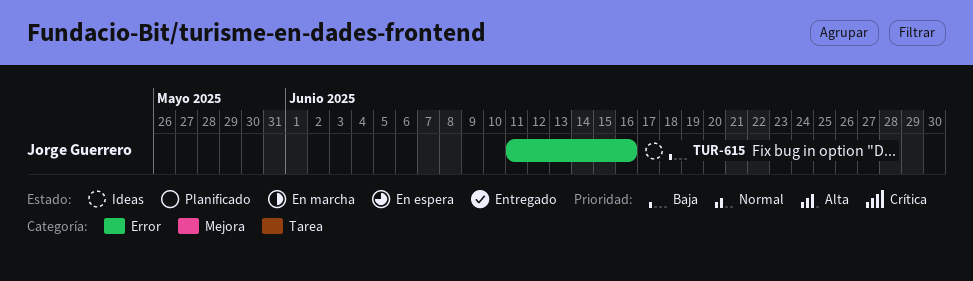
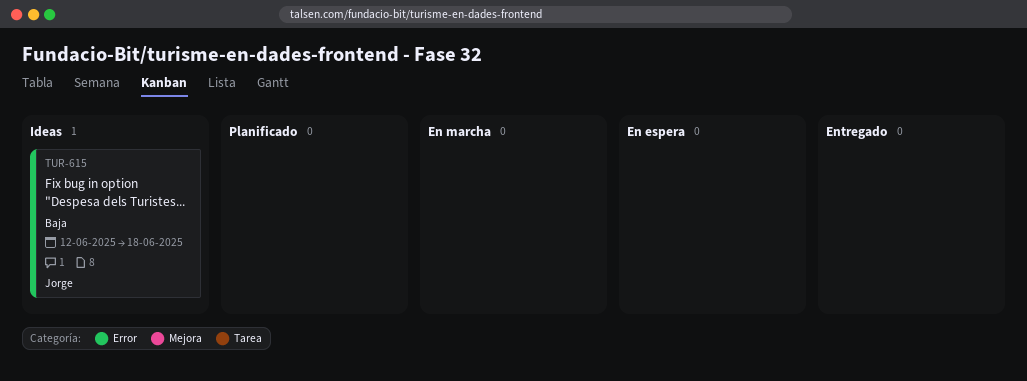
TUR-615, start: Jun 11 -> Jun 12
TUR-615, due: Jun 16 -> Jun 18

